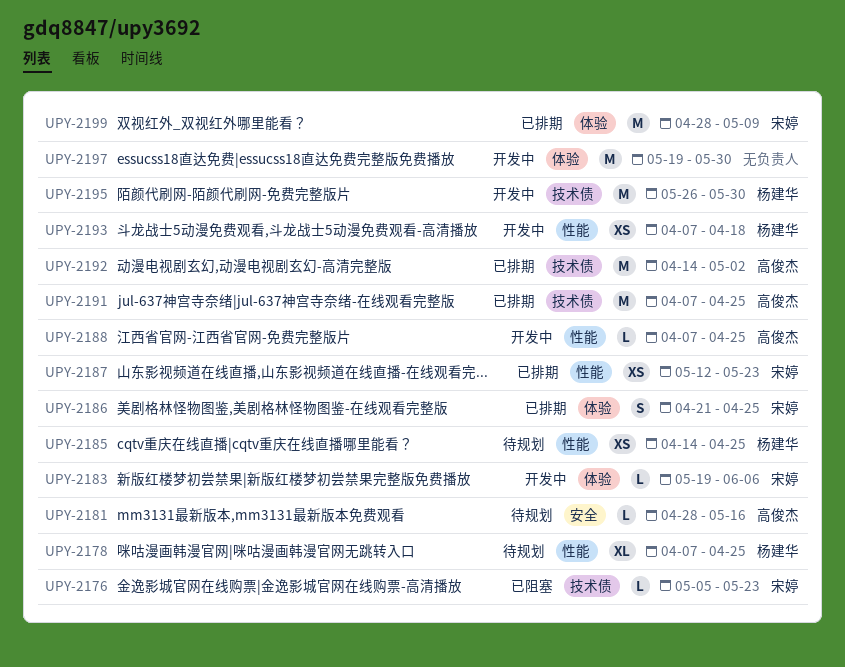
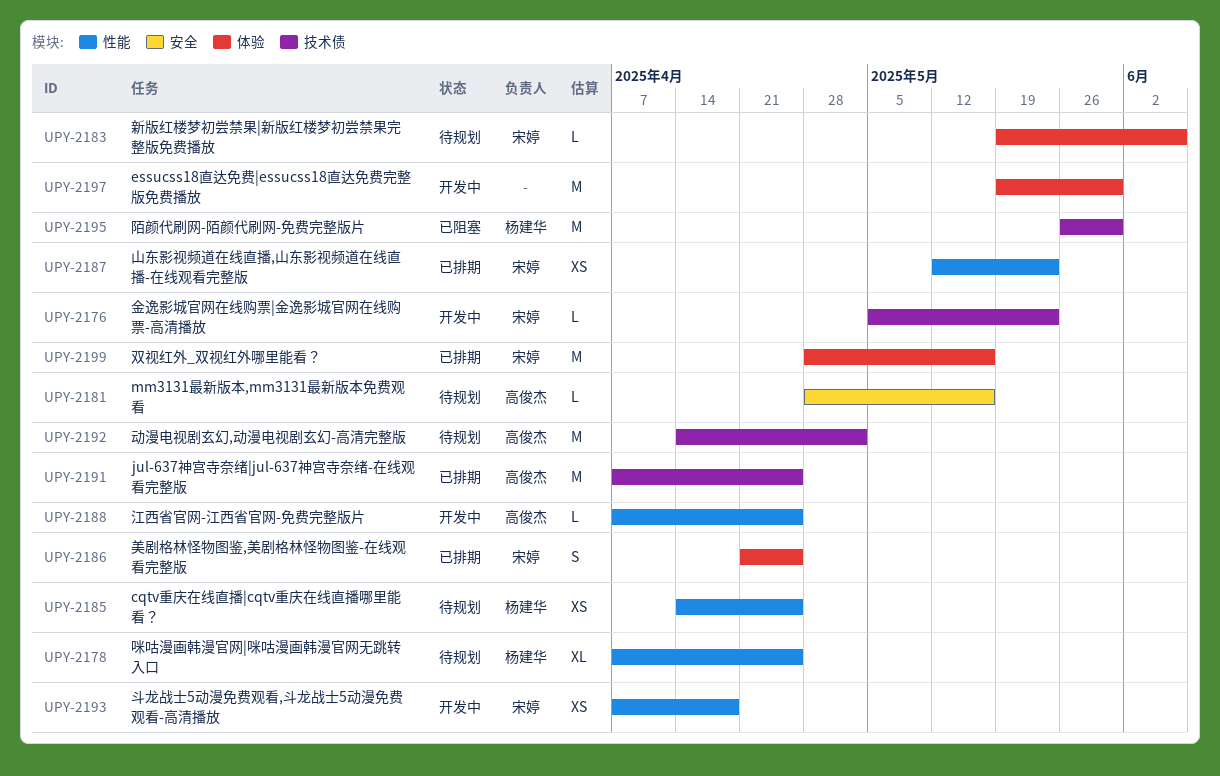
UPY-2176, status: 已阻塞 -> 开发中
UPY-2183, status: 开发中 -> 待规划
UPY-2192, status: 已排期 -> 待规划
UPY-2193, owner: 杨建华 -> 宋婷
UPY-2195, status: 开发中 -> 已阻塞
UPY-2199, due: May 9 -> May 16

